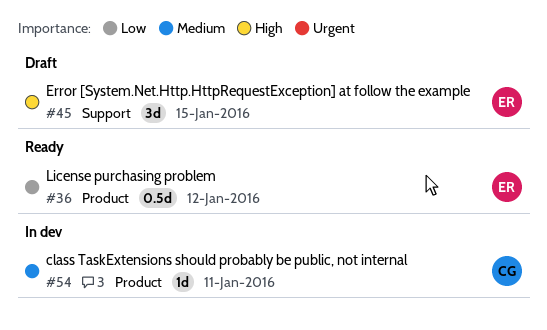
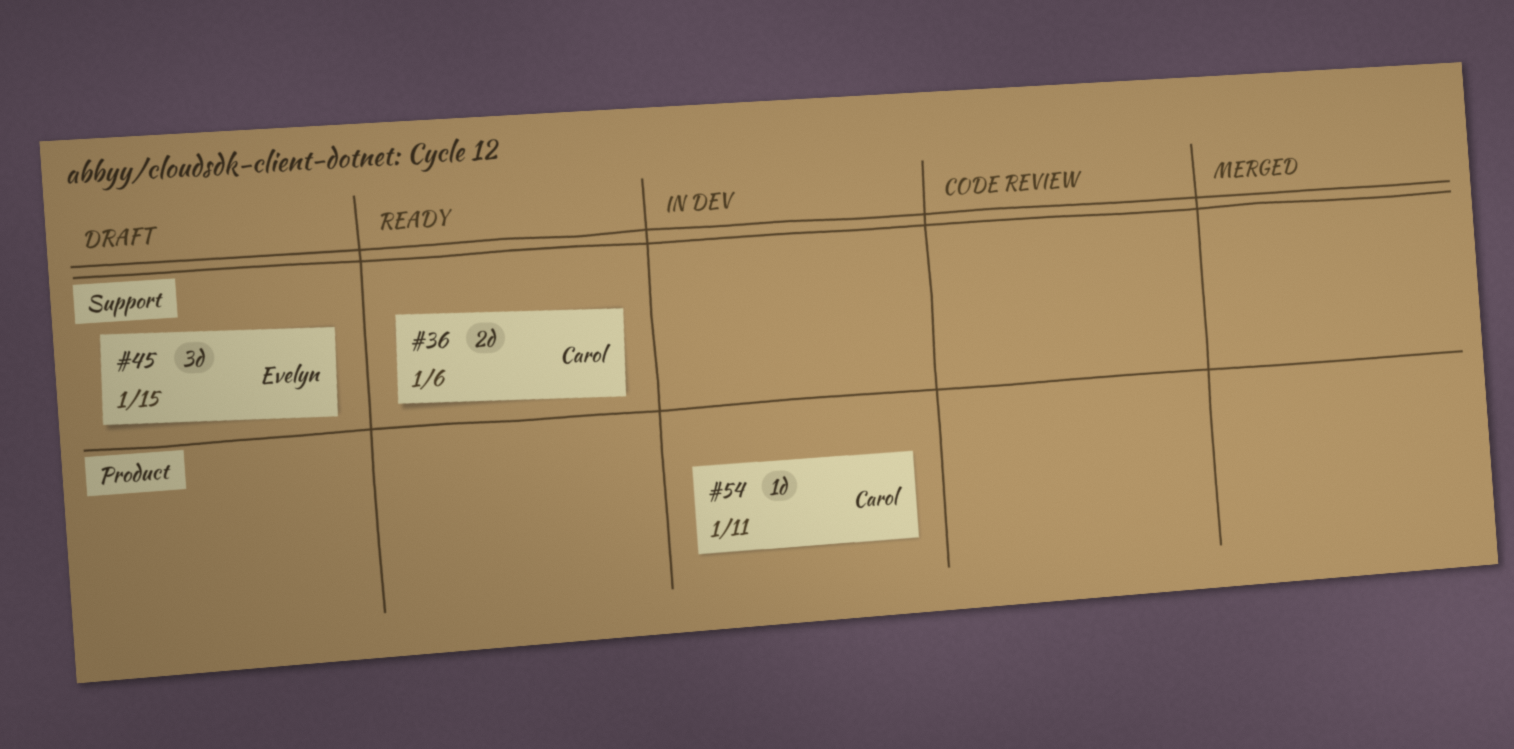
#36, owner: Evelyn -> Carol
#36, label: Product -> Support
#36, estimate: 0.5d -> 2d
#36, due: Jan 12 -> Jan 6

